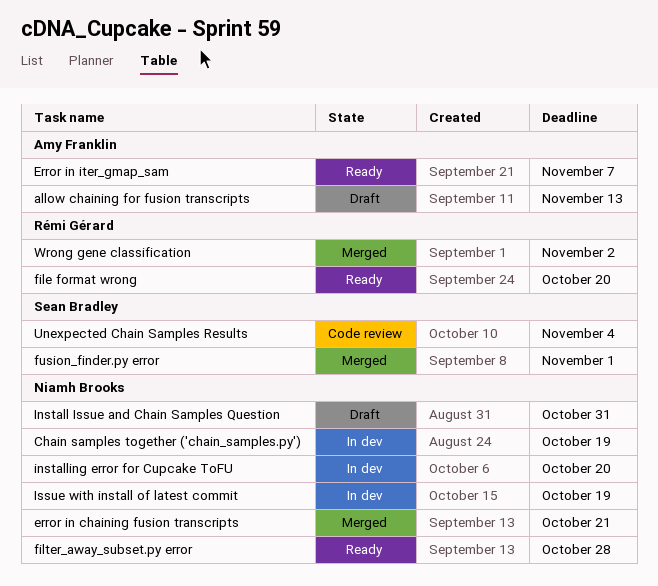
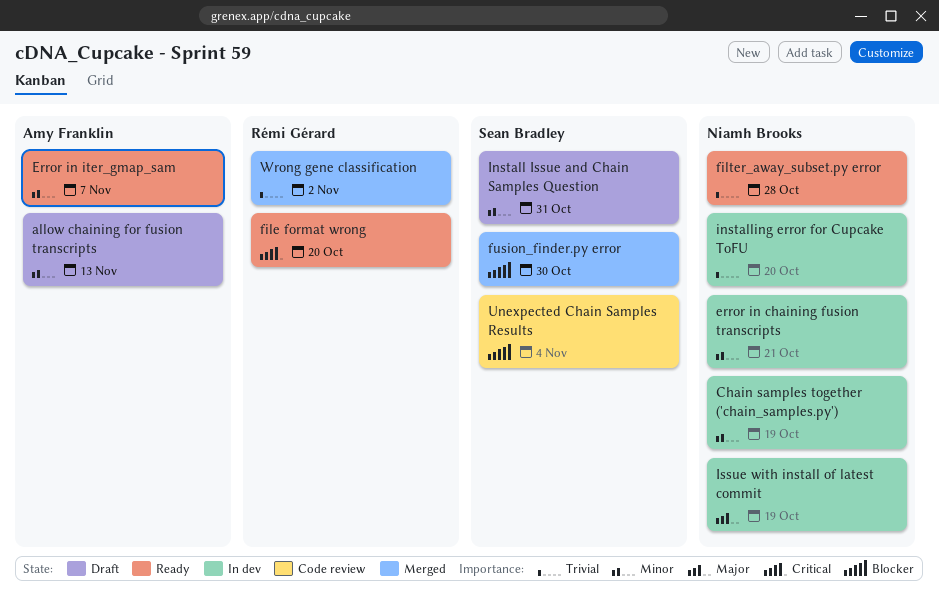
error in chaining fusion transcripts, status: Merged -> In dev
fusion_finder.py error, due: Nov 1 -> Oct 30
Install Issue and Chain Samples Question, owner: Niamh Brooks -> Sean Bradley

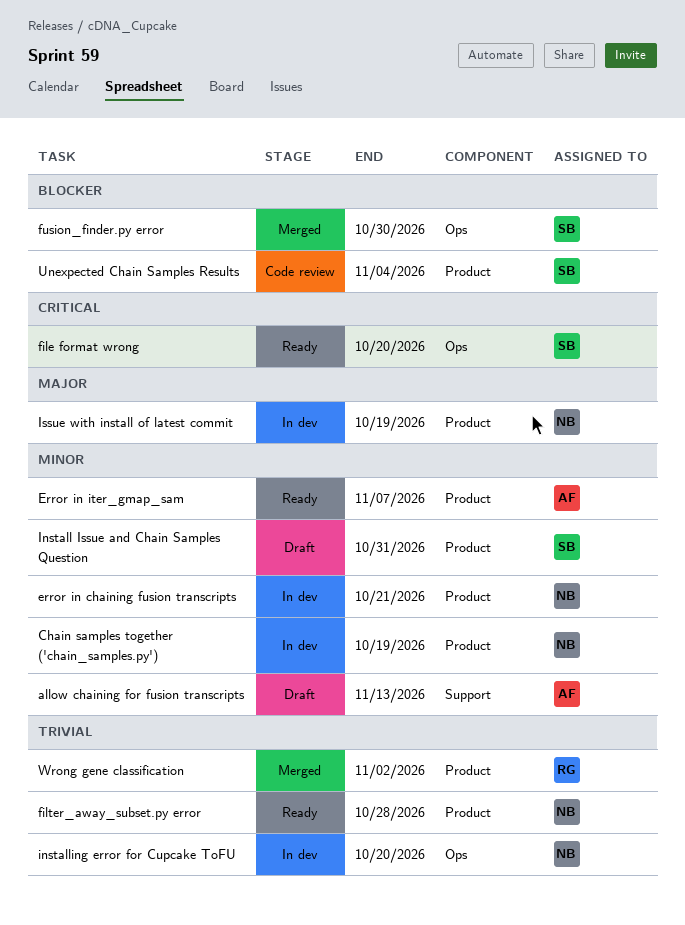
file format wrong, owner: Rémi Gérard -> Sean Bradley

